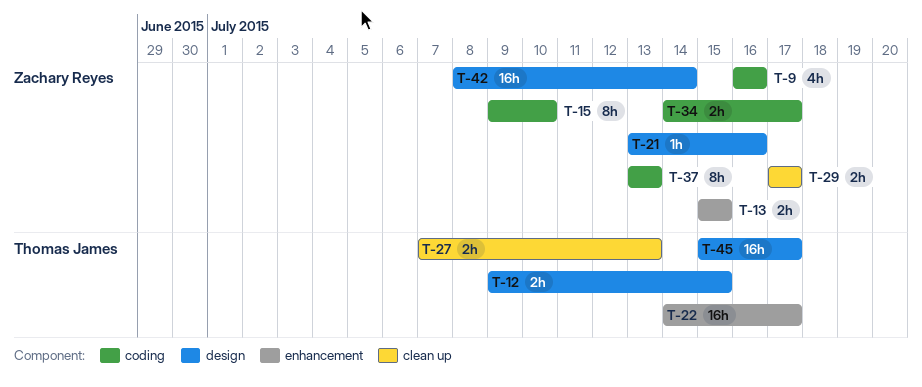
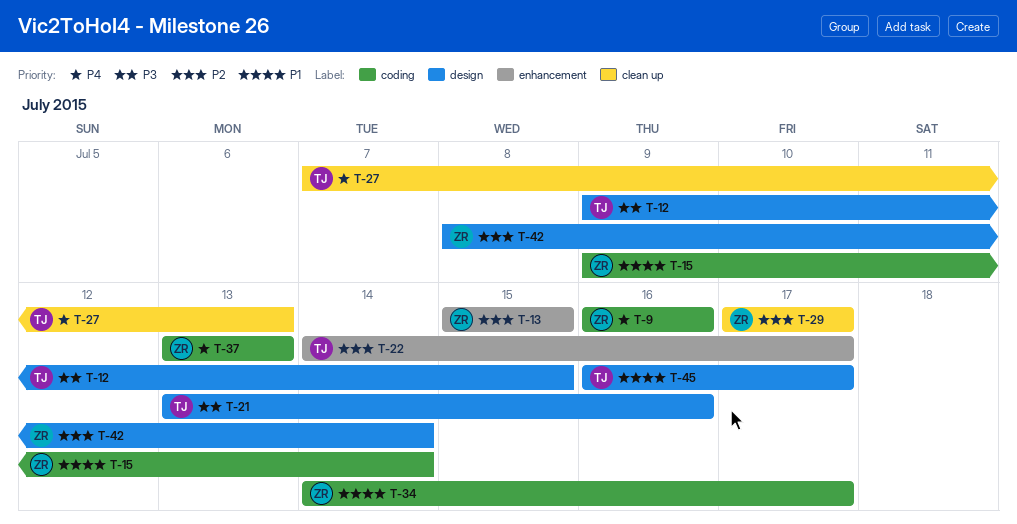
T-15, due: Jul 10 -> Jul 14
T-21, owner: Zachary Reyes -> Thomas James
T-45, start: Jul 15 -> Jul 16

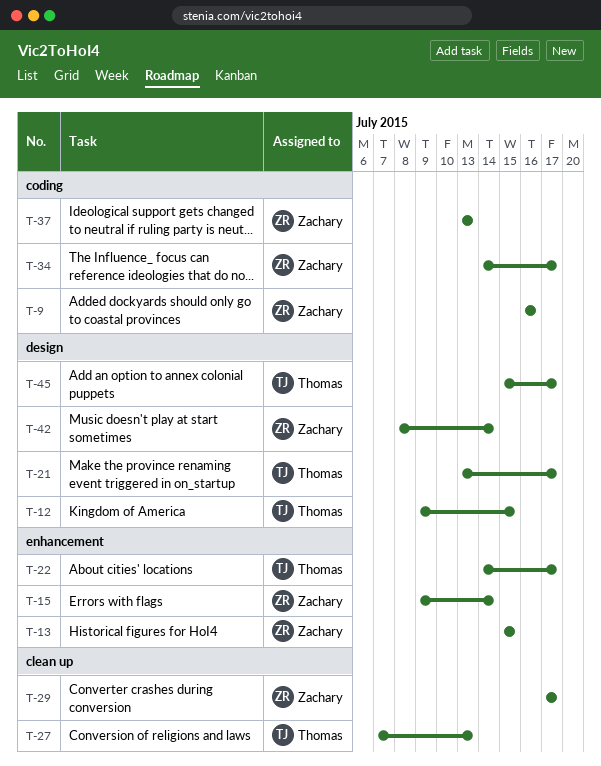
T-15, label: coding -> enhancement
T-21, due: Jul 16 -> Jul 17
T-45, start: Jul 16 -> Jul 15

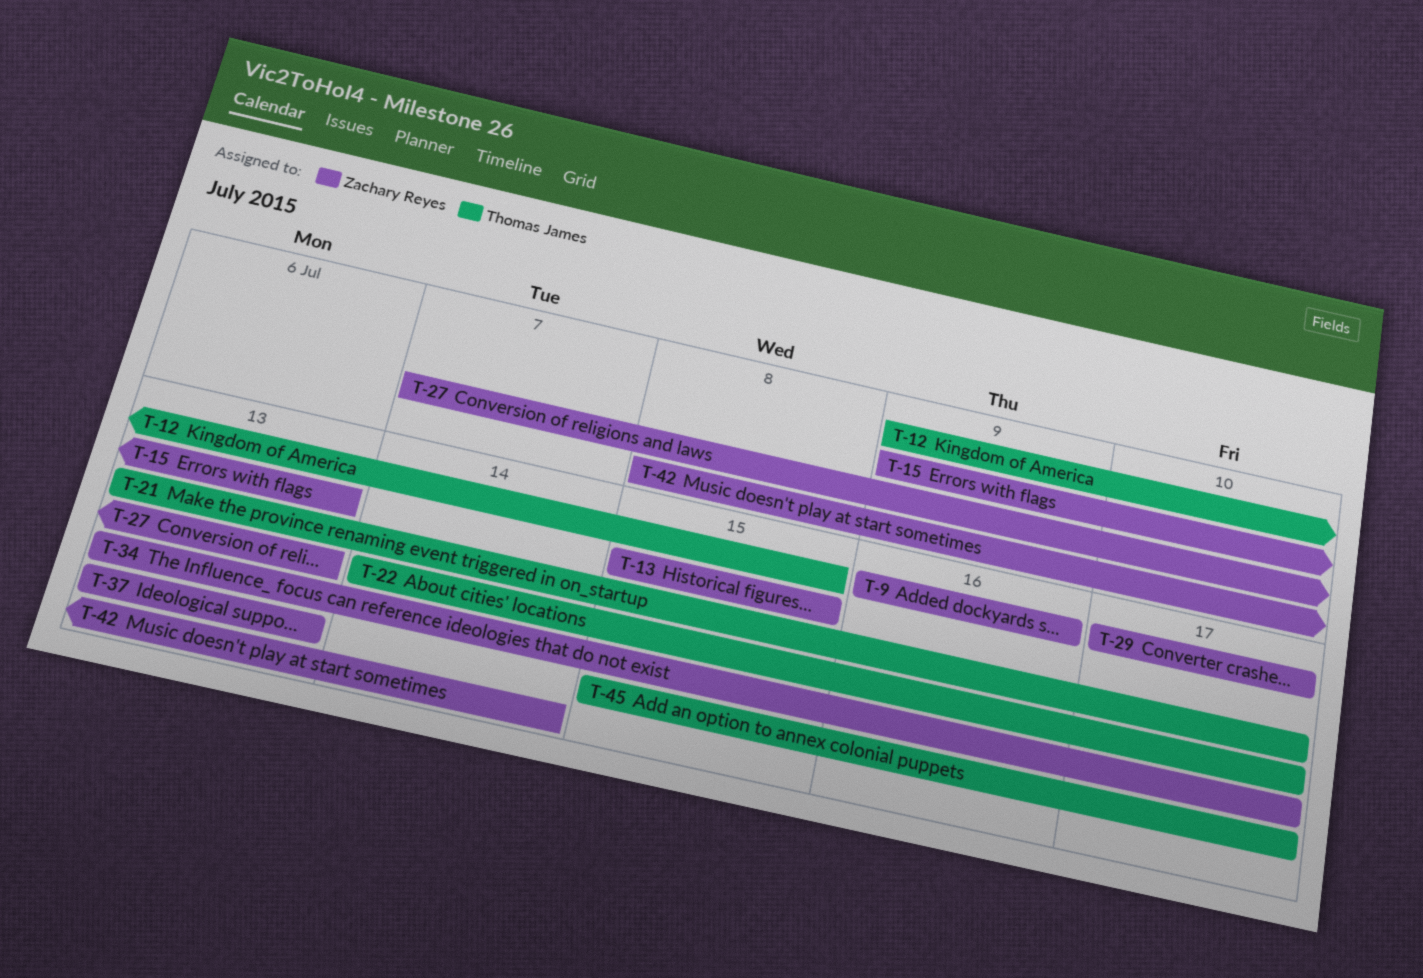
T-15, due: Jul 14 -> Jul 13
T-27, owner: Thomas James -> Zachary Reyes
T-34, start: Jul 14 -> Jul 13

